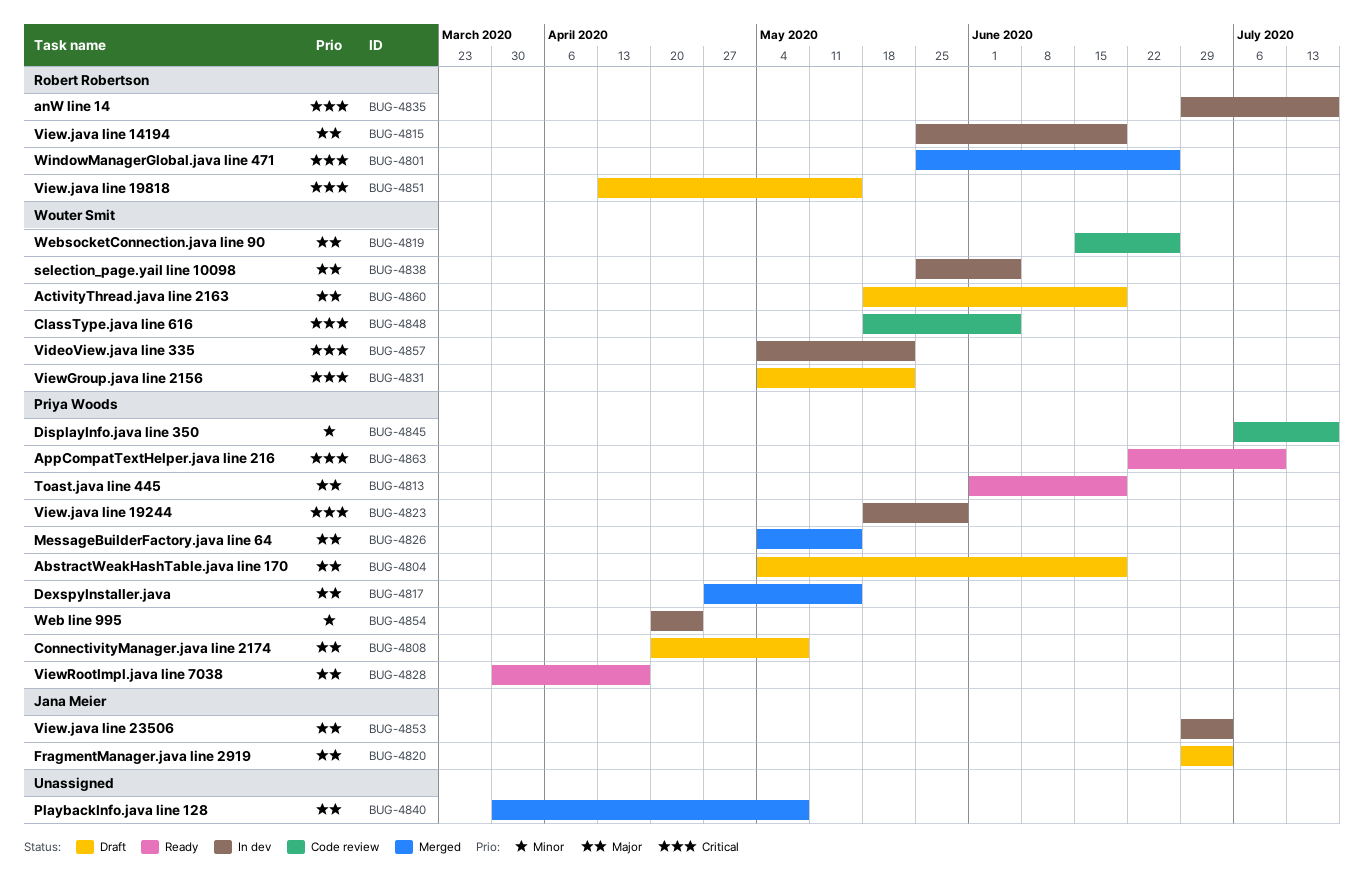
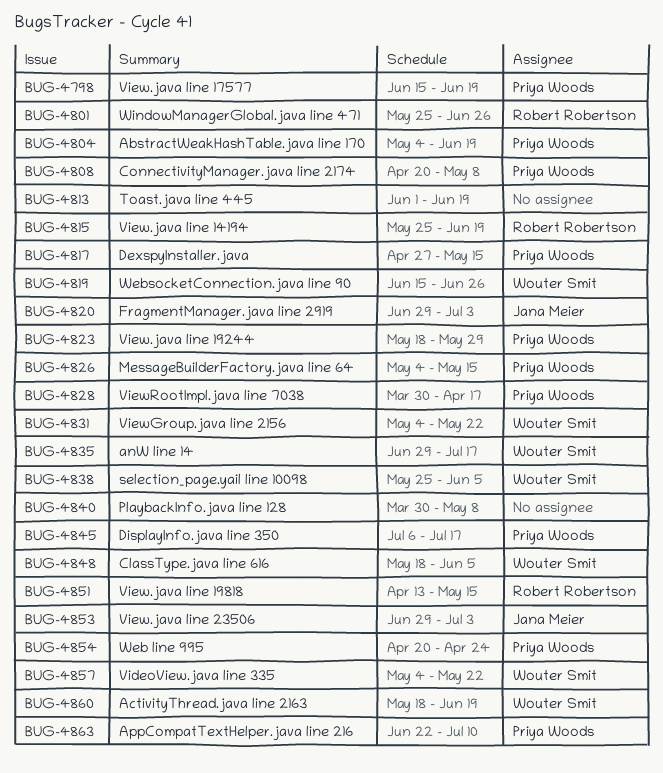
BUG-4798: none -> present
BUG-4813, owner: Priya Woods -> none
BUG-4835, owner: Robert Robertson -> Wouter Smit

